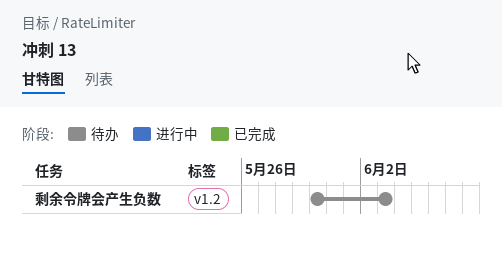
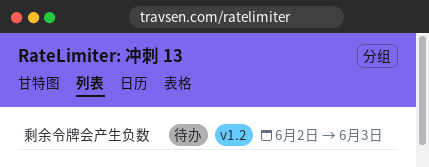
剩余令牌会产生负数, start: May 30 -> Jun 2

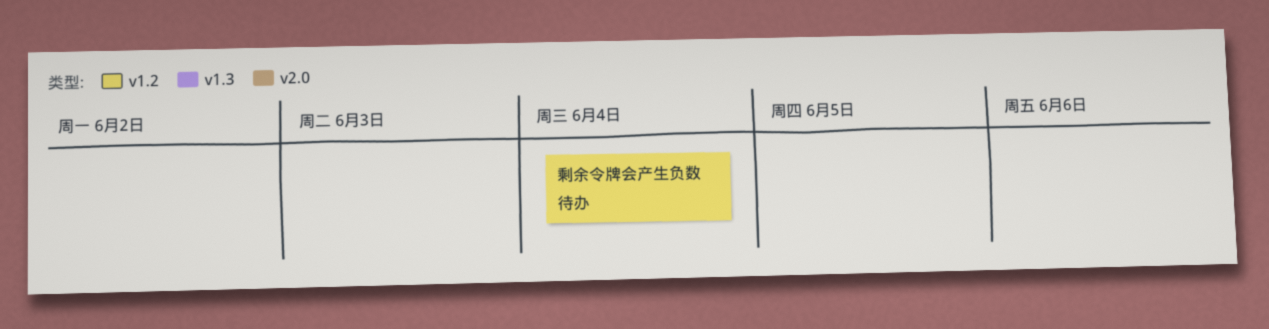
剩余令牌会产生负数, due: Jun 3 -> Jun 4

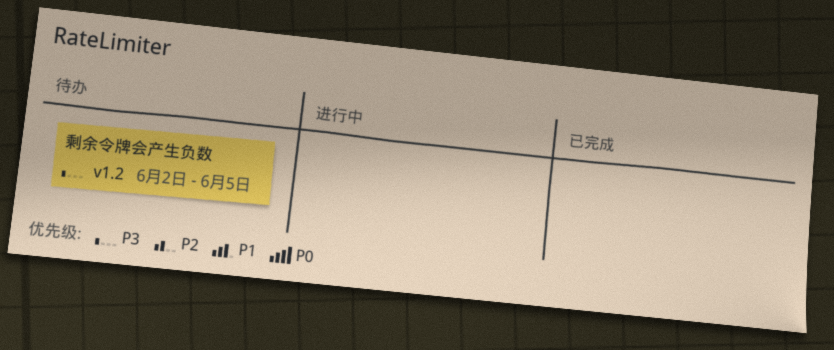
剩余令牌会产生负数, due: Jun 4 -> Jun 5

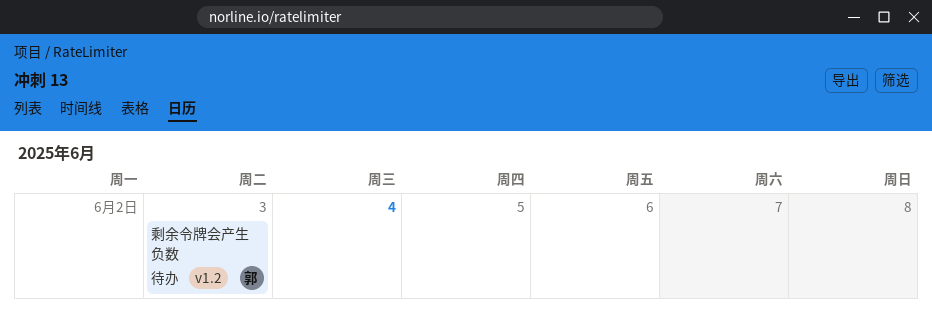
剩余令牌会产生负数, due: Jun 5 -> Jun 3

